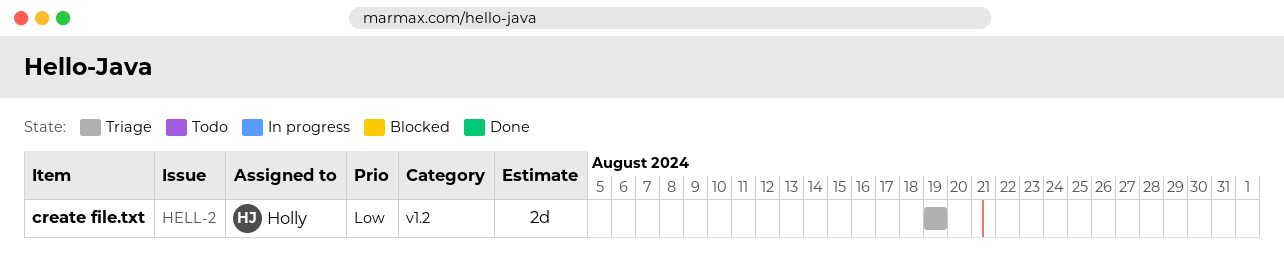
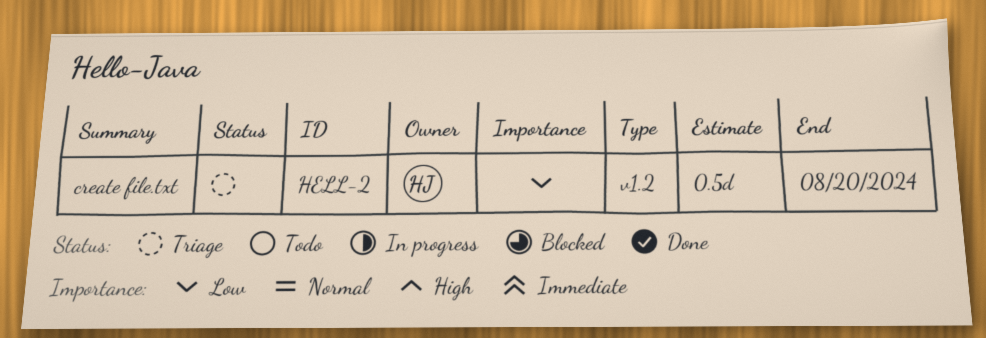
HELL-2, estimate: 2d -> 0.5d
HELL-2, due: Aug 19 -> Aug 20

